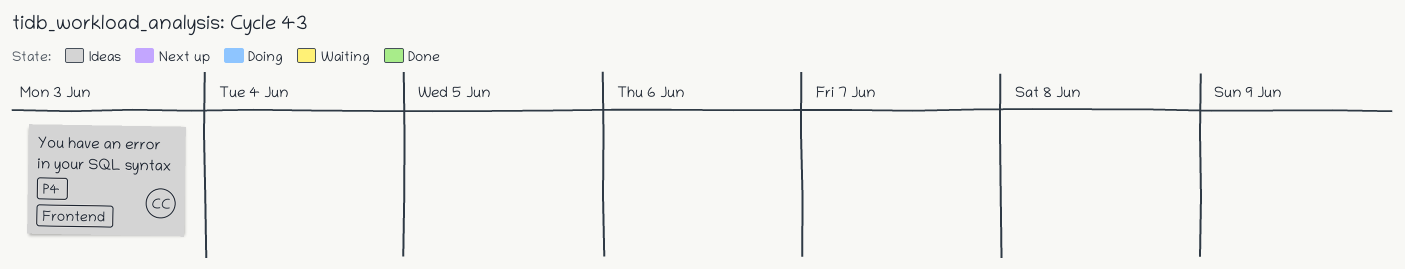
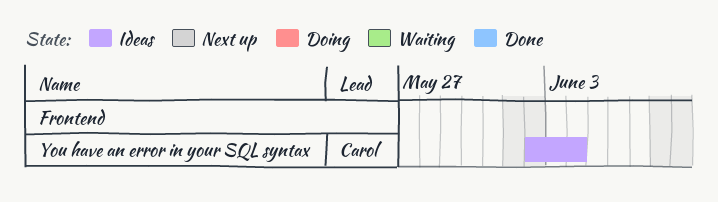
You have an error in your SQL syntax, due: Jun 3 -> Jun 4

